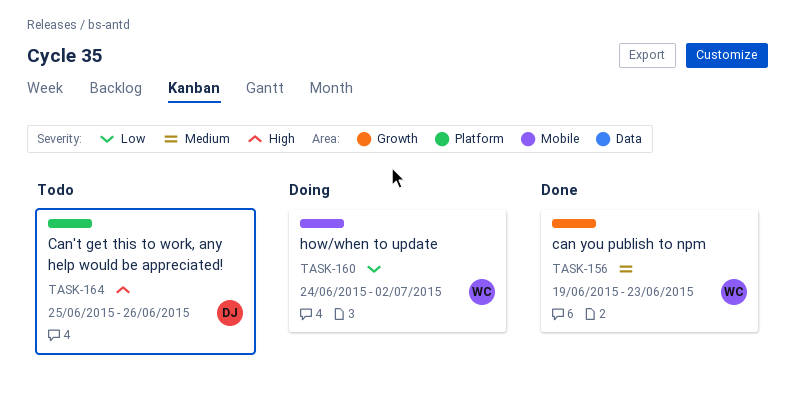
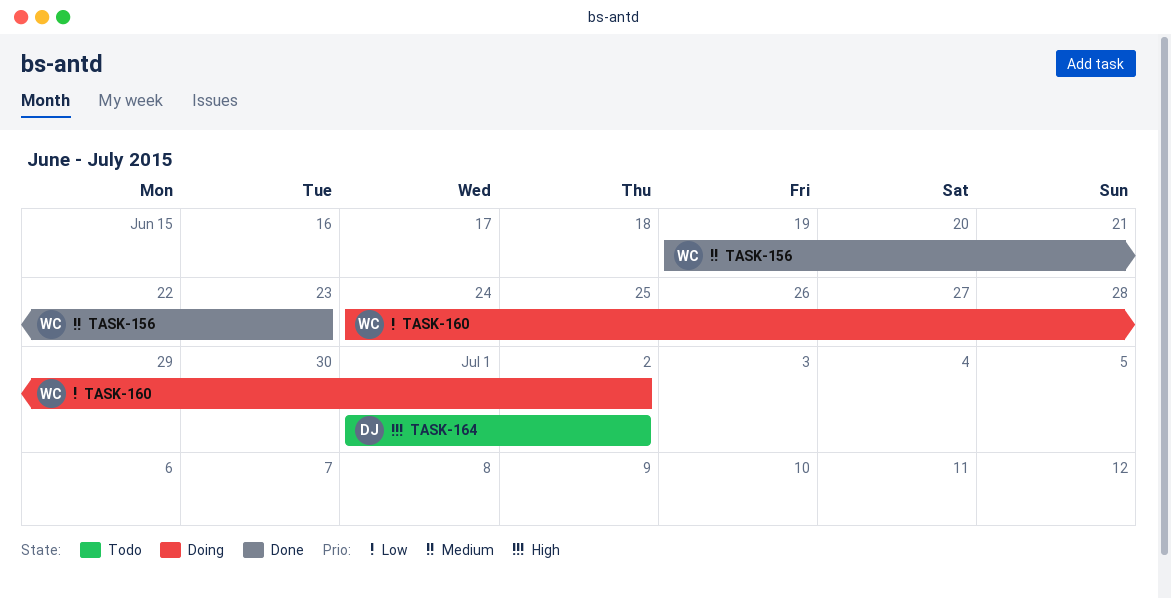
TASK-164, start: Jun 25 -> Jul 1
TASK-164, due: Jun 26 -> Jul 2

